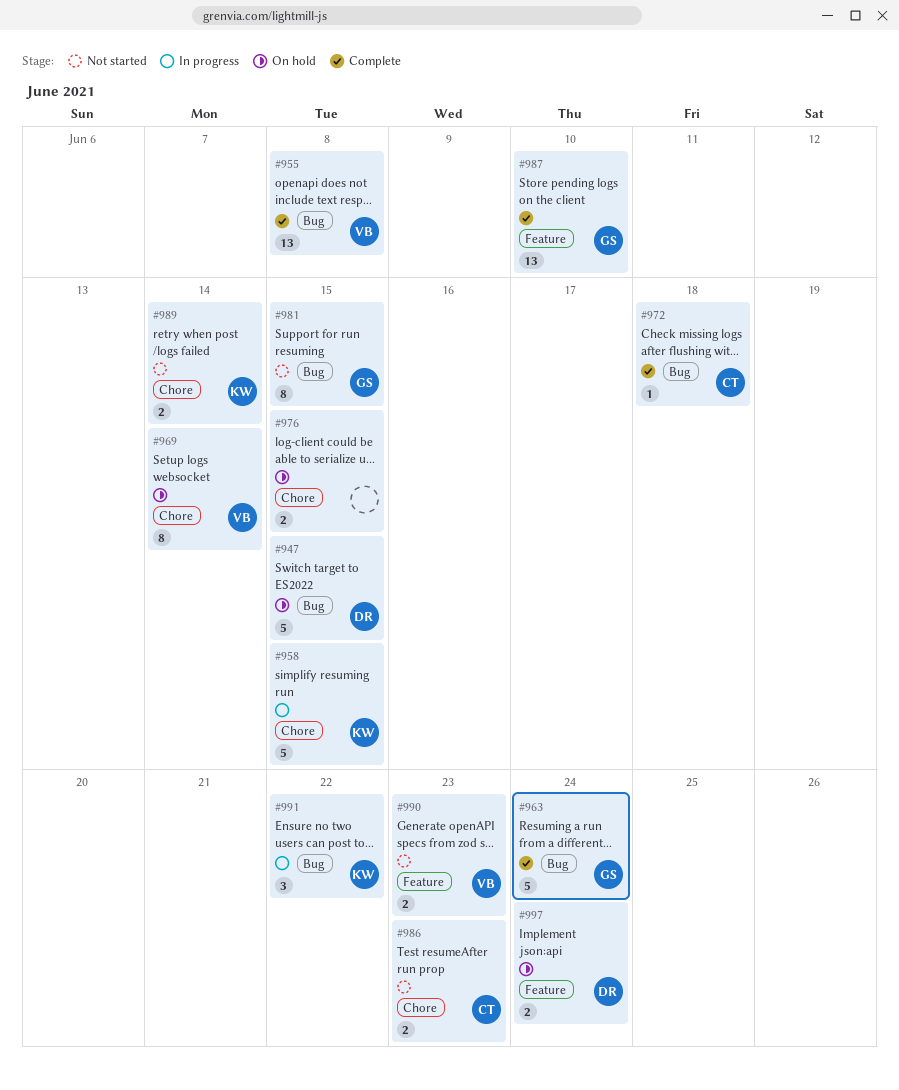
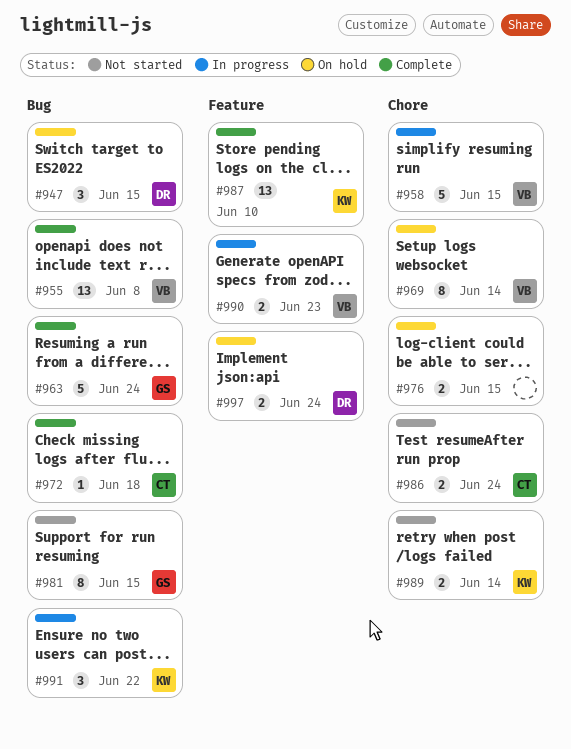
#947, estimate: 5 -> 3
#958, owner: KW -> VB
#986, due: Jun 23 -> Jun 24
#987, owner: GS -> KW
#990, status: Not started -> In progress

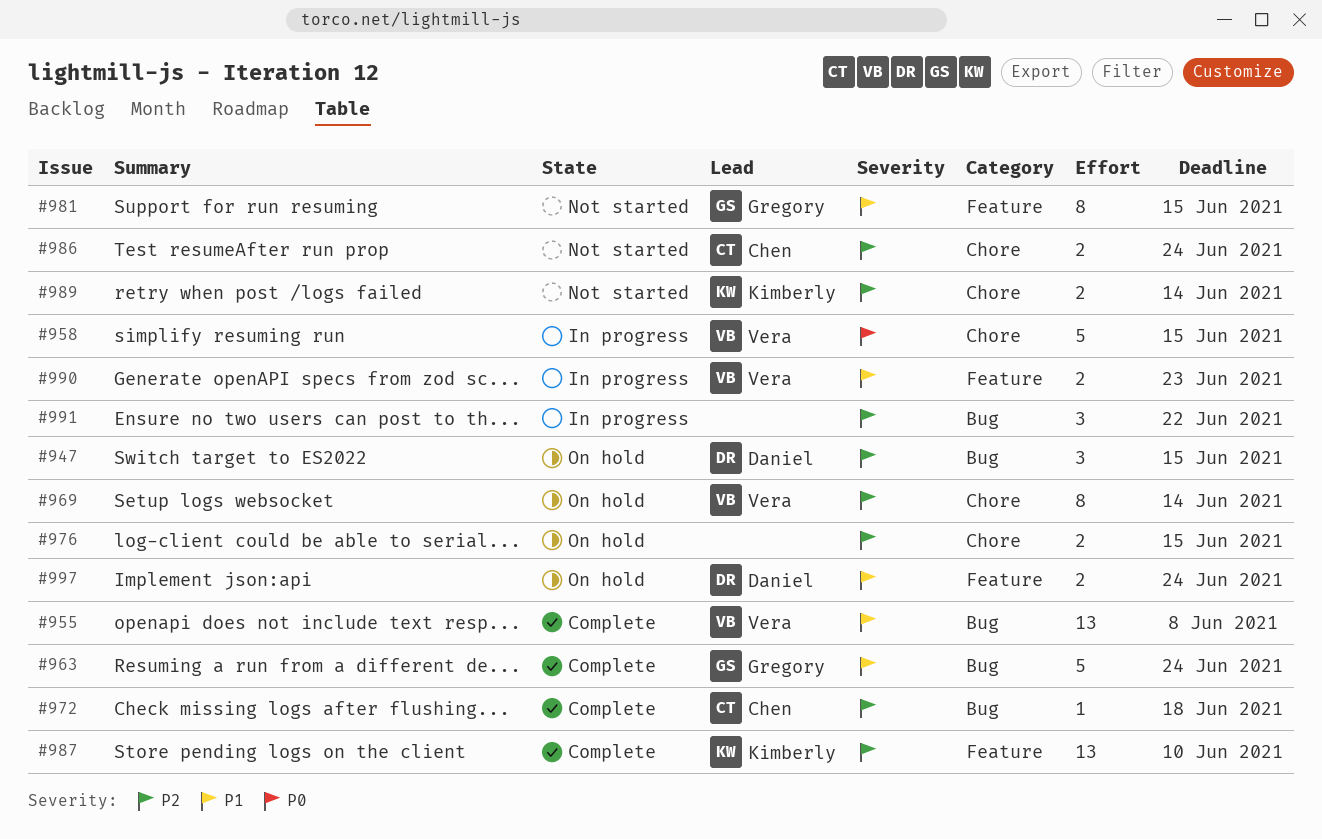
#981, label: Bug -> Feature
#991, owner: Kimberly -> none

